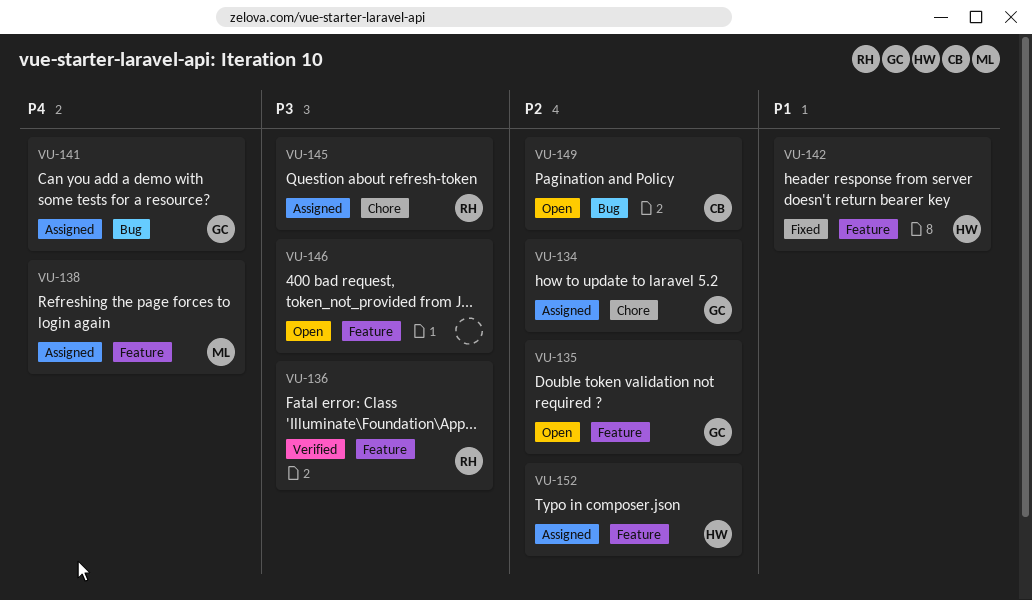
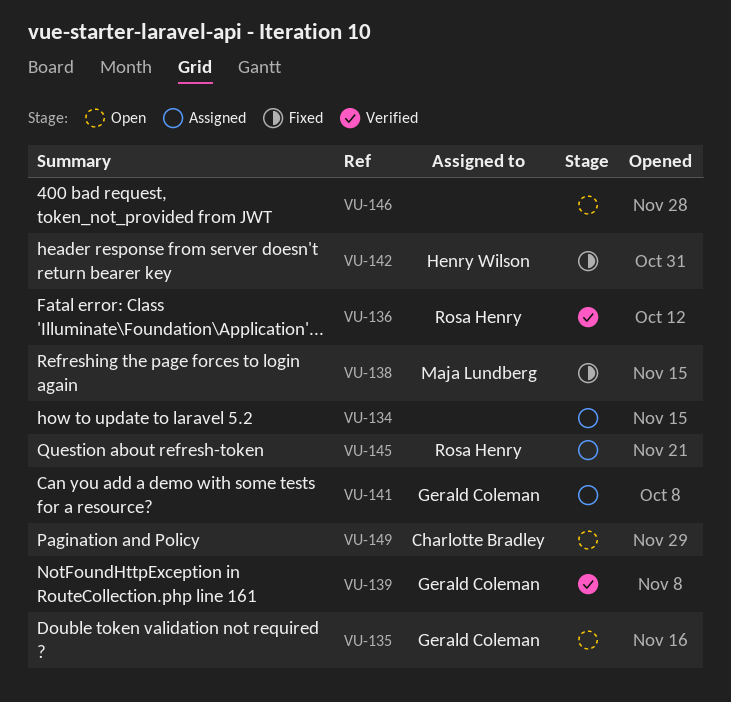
VU-134, owner: Gerald Coleman -> none
VU-138, status: Assigned -> Fixed
VU-139: none -> present
VU-152: present -> none

